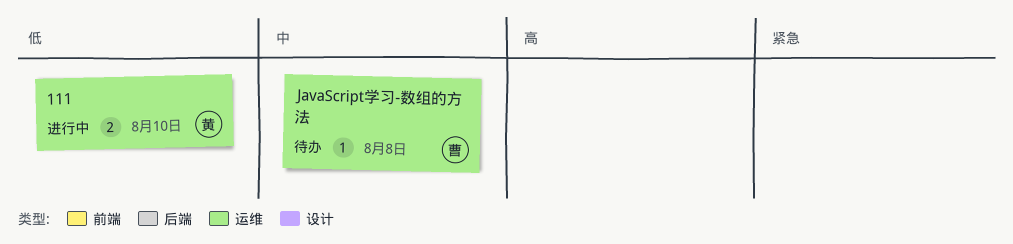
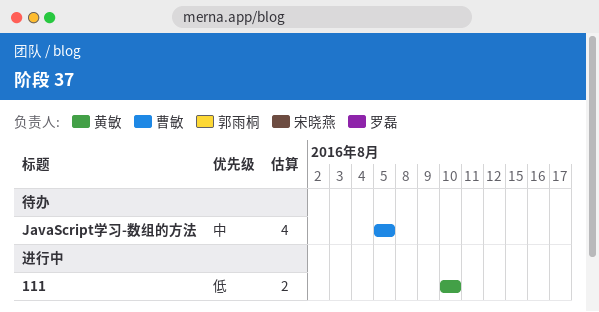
JavaScript学习-数组的方法, estimate: 1 -> 4
JavaScript学习-数组的方法, due: Aug 8 -> Aug 5

